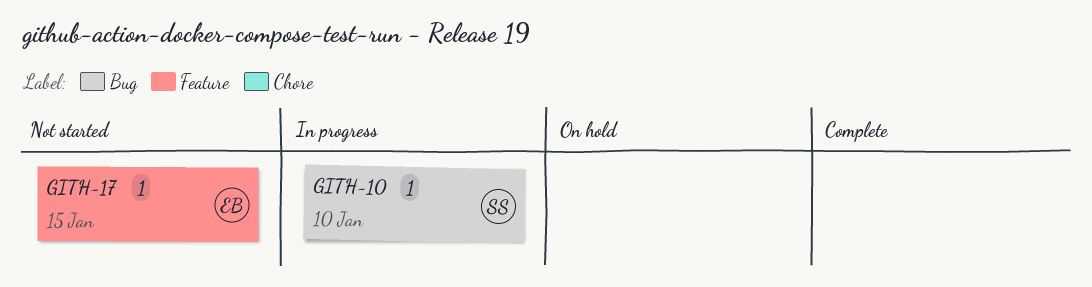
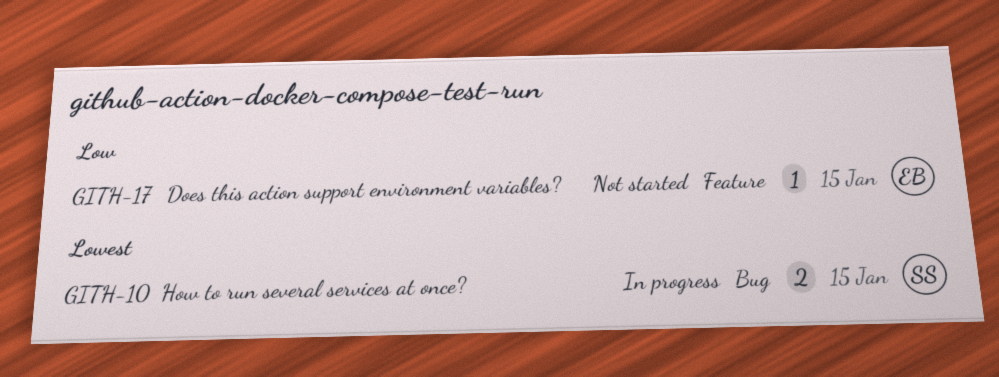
GITH-10, estimate: 1 -> 2
GITH-10, due: Jan 10 -> Jan 15

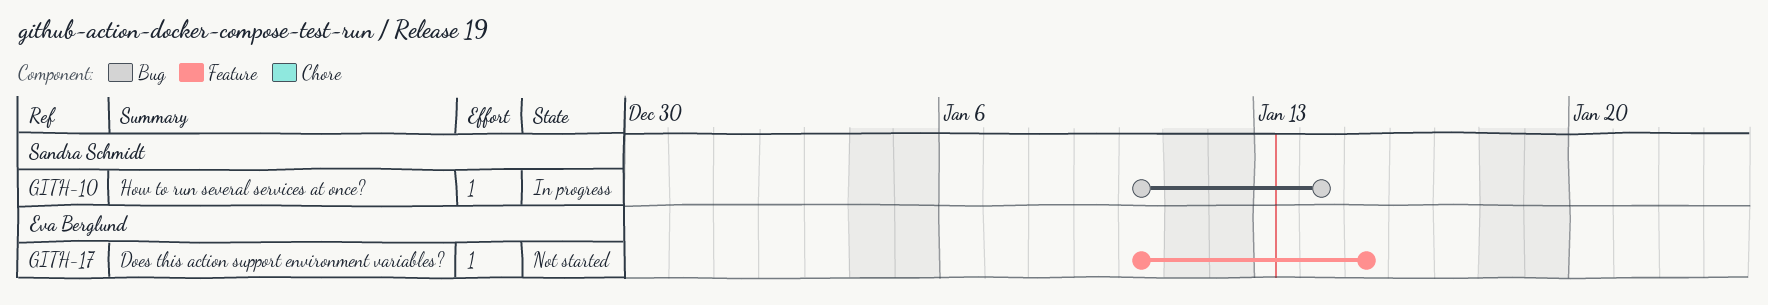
GITH-10, estimate: 2 -> 1
GITH-10, due: Jan 15 -> Jan 14

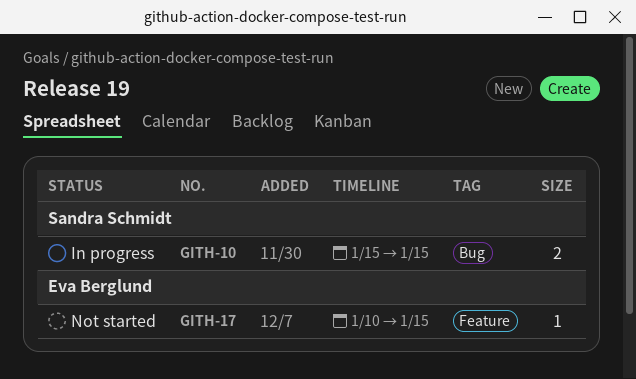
GITH-10, estimate: 1 -> 2
GITH-10, start: Jan 10 -> Jan 15
GITH-10, due: Jan 14 -> Jan 15

